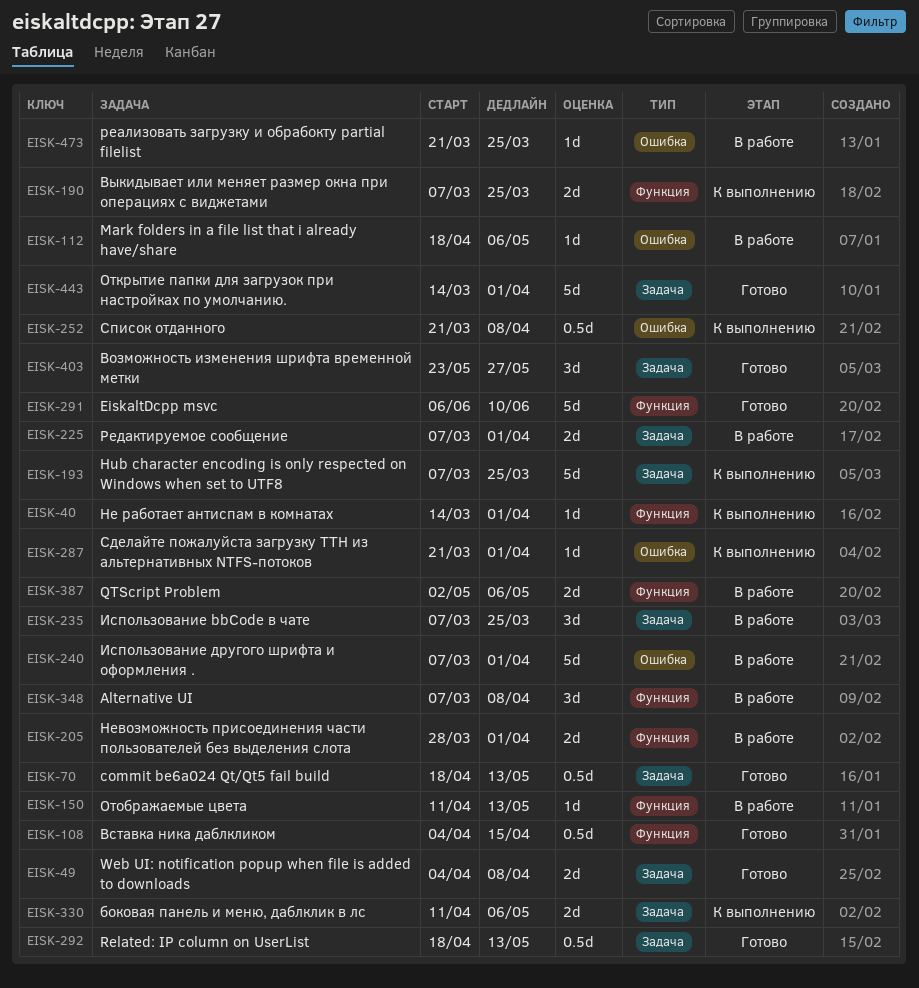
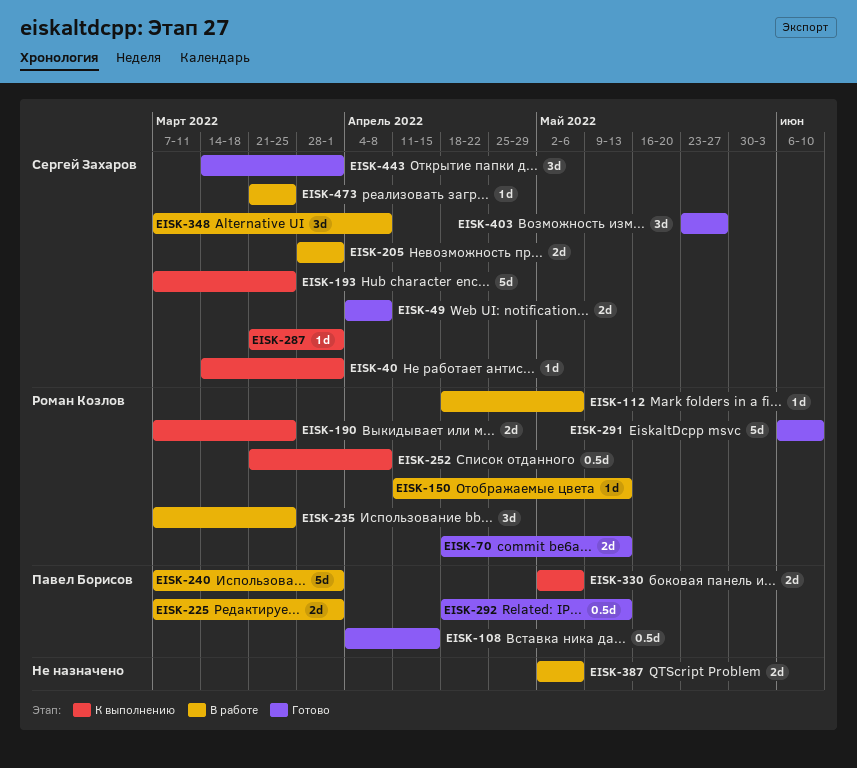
EISK-70, estimate: 0.5d -> 2d
EISK-330, start: Apr 11 -> May 2
EISK-443, estimate: 5d -> 3d

